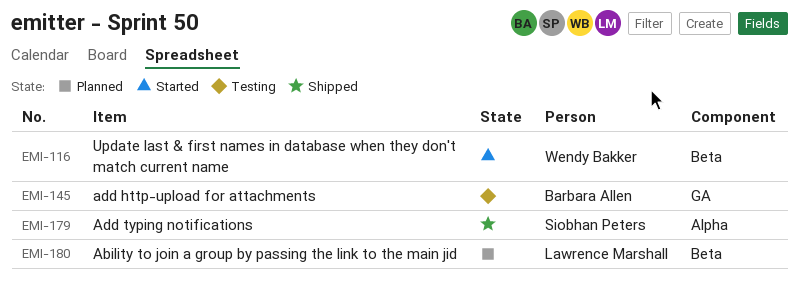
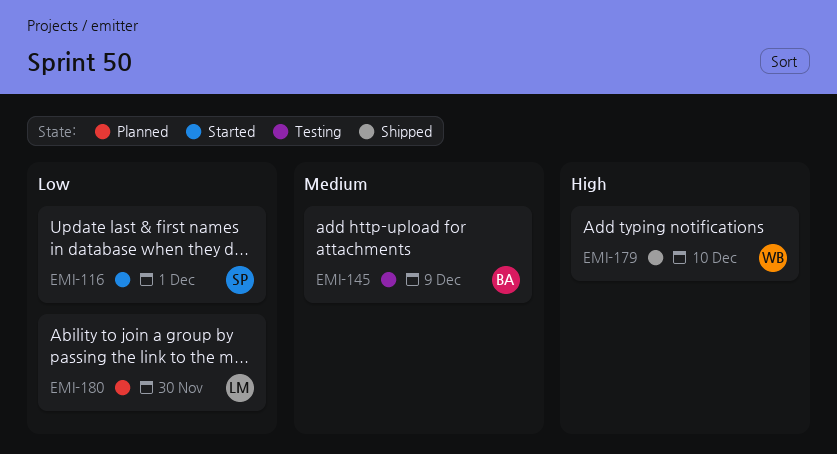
EMI-116, owner: Wendy Bakker -> Siobhan Peters
EMI-179, owner: Siobhan Peters -> Wendy Bakker

